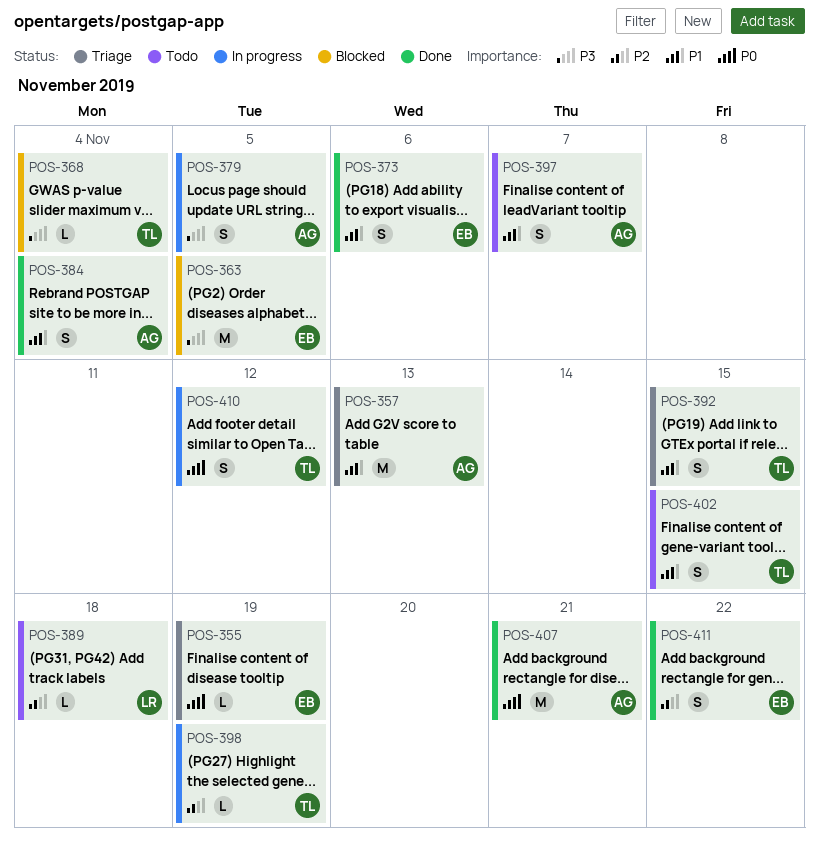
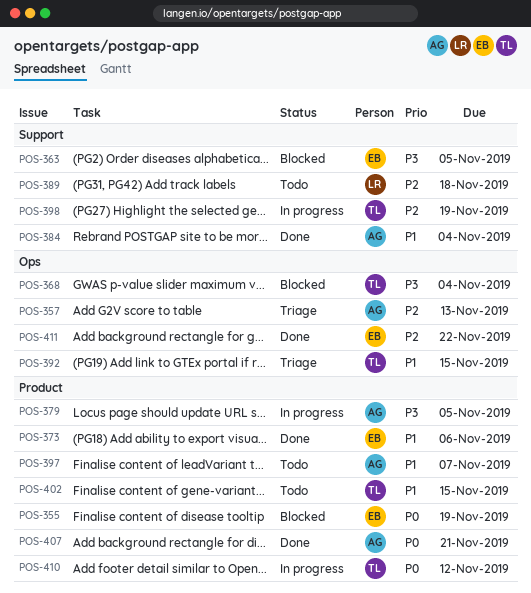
POS-355, status: Triage -> Blocked
POS-357, priority: P1 -> P2

